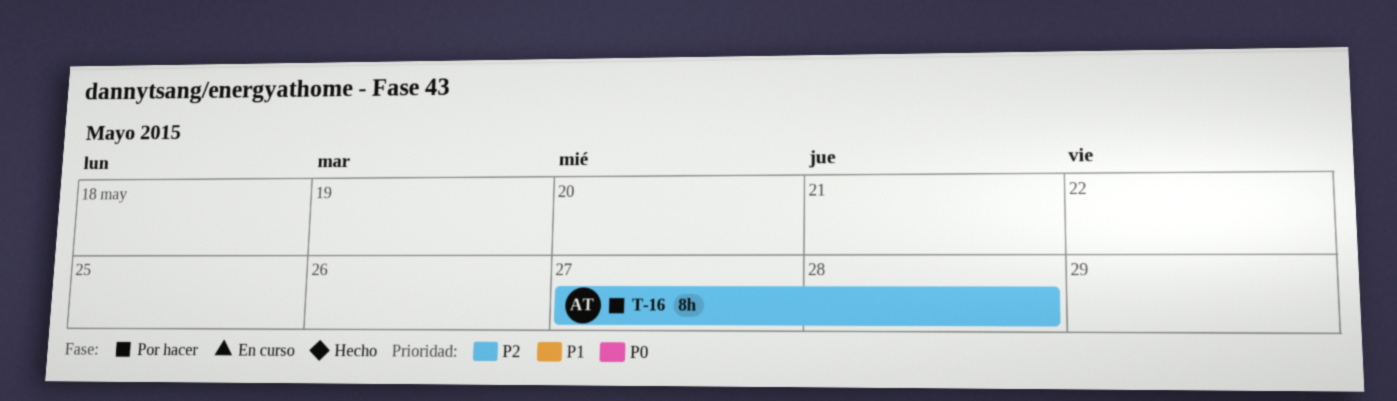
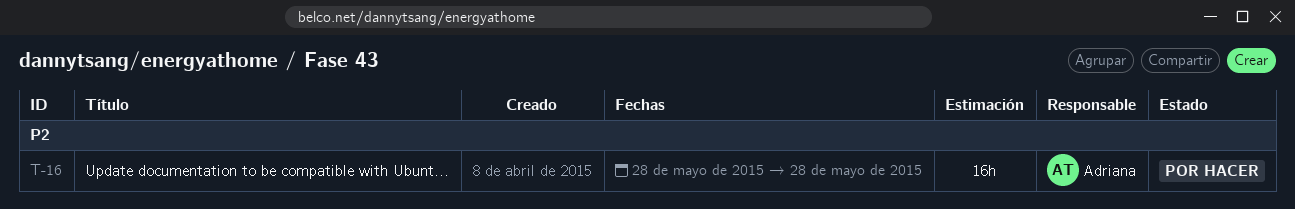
T-16, estimate: 8h -> 16h
T-16, start: May 27 -> May 28

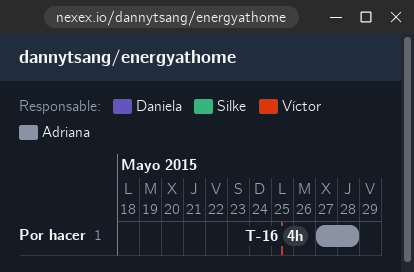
T-16, estimate: 16h -> 4h
T-16, start: May 28 -> May 27

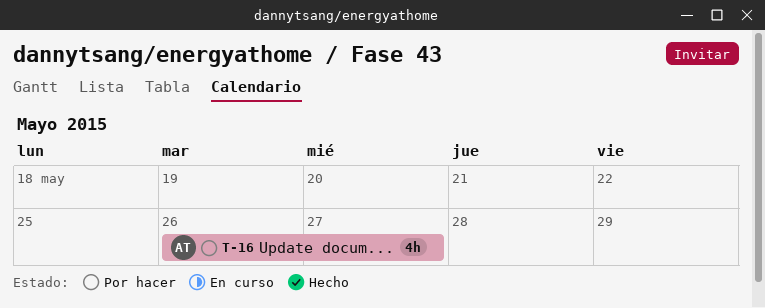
T-16, start: May 27 -> May 26
T-16, due: May 28 -> May 27

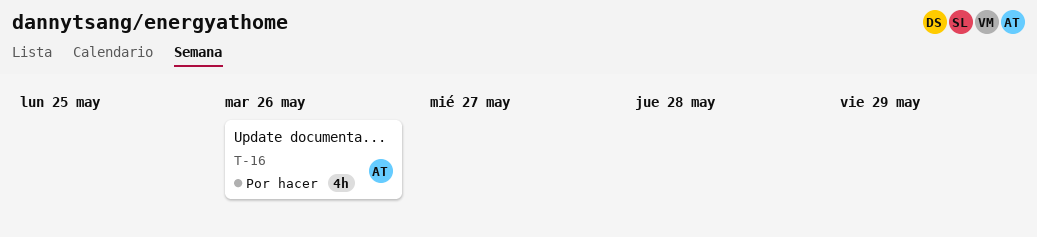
T-16, due: May 27 -> May 26

